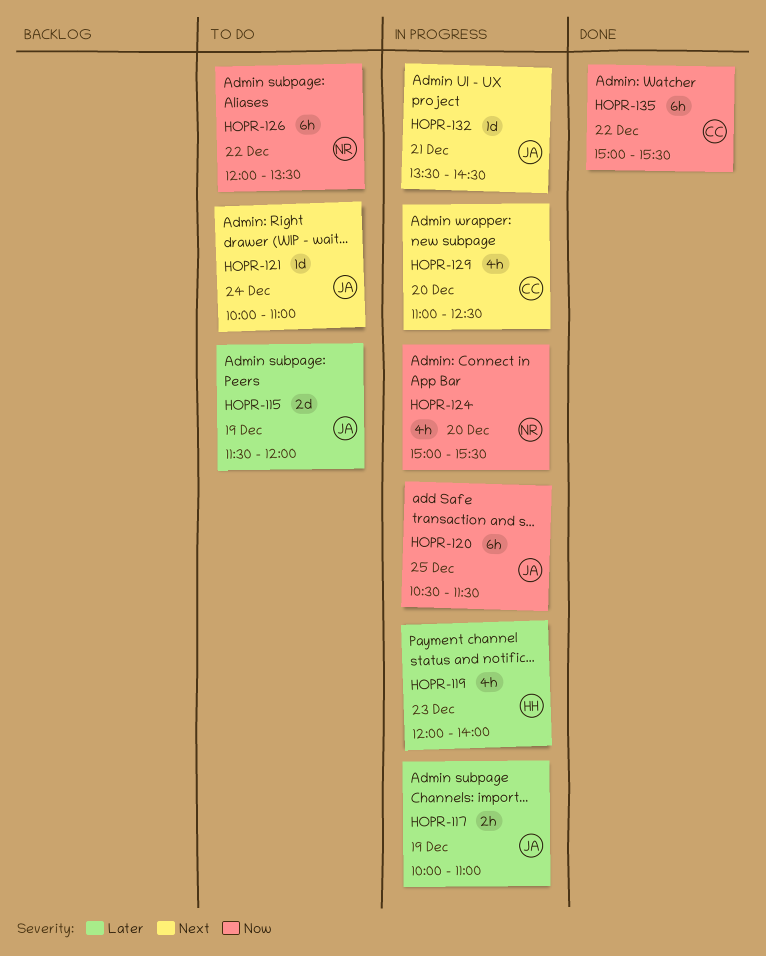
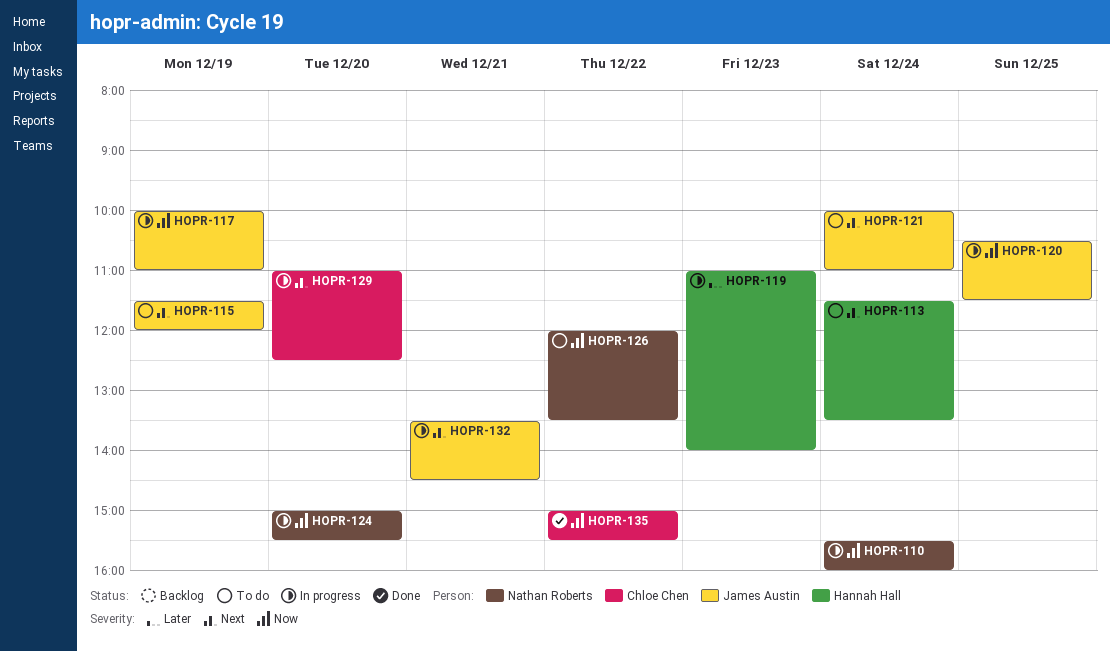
HOPR-110: none -> present
HOPR-113: none -> present
HOPR-115, priority: Later -> Next
HOPR-117, priority: Later -> Now
HOPR-119, begins: 12:00 -> 11:00

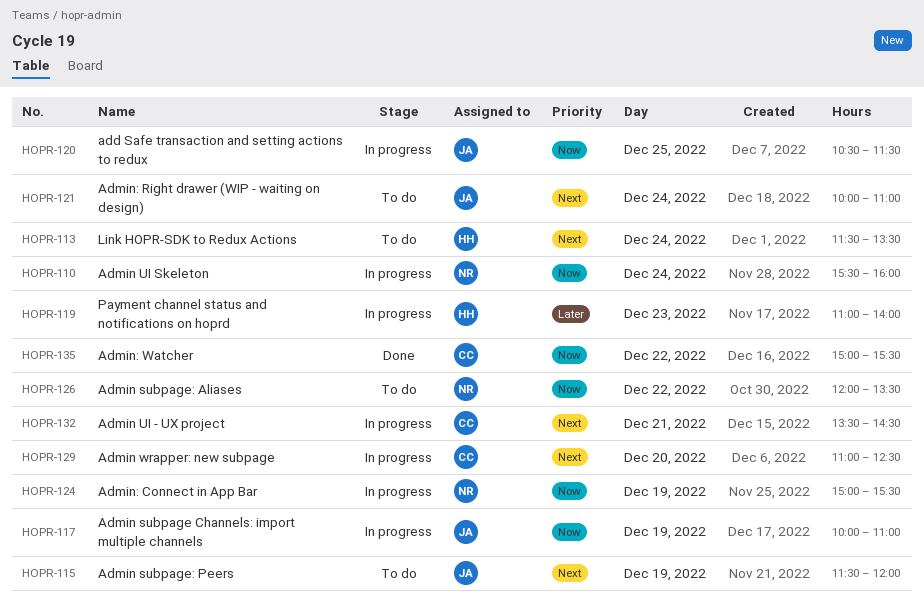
HOPR-124, day: Dec 20 -> Dec 19
HOPR-132, owner: James Austin -> Chloe Chen

